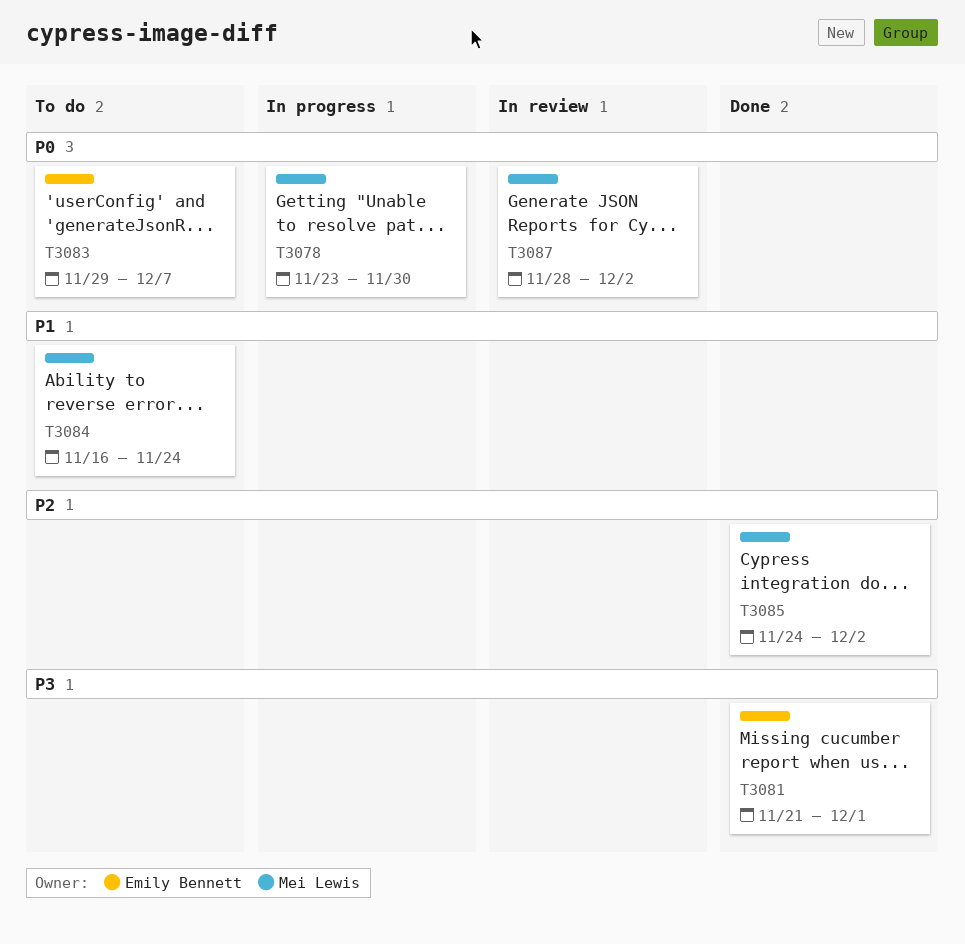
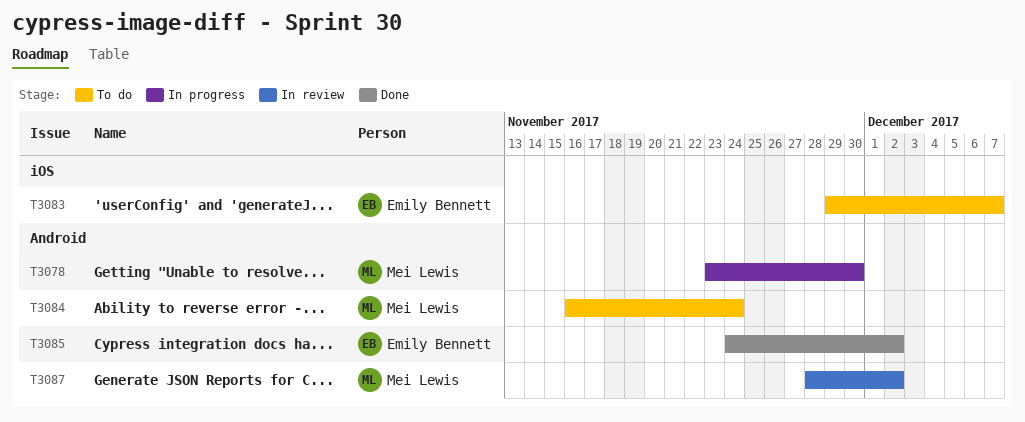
T3081: present -> none
T3085, owner: Mei Lewis -> Emily Bennett

